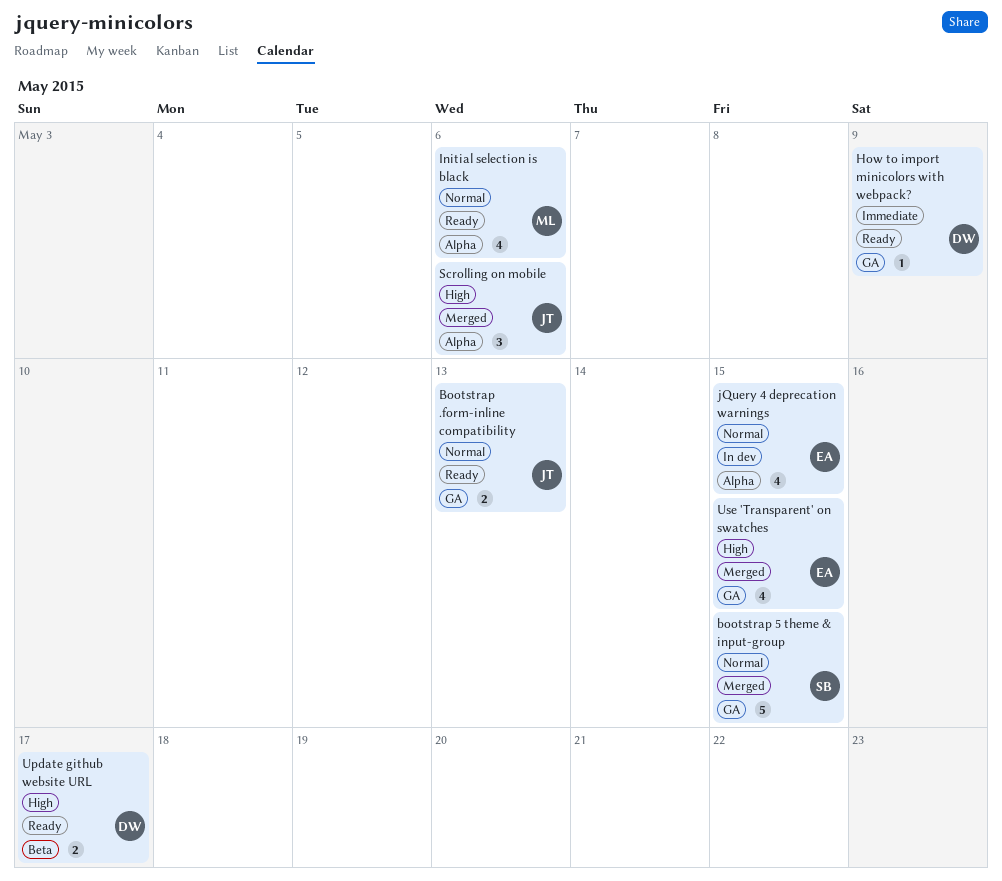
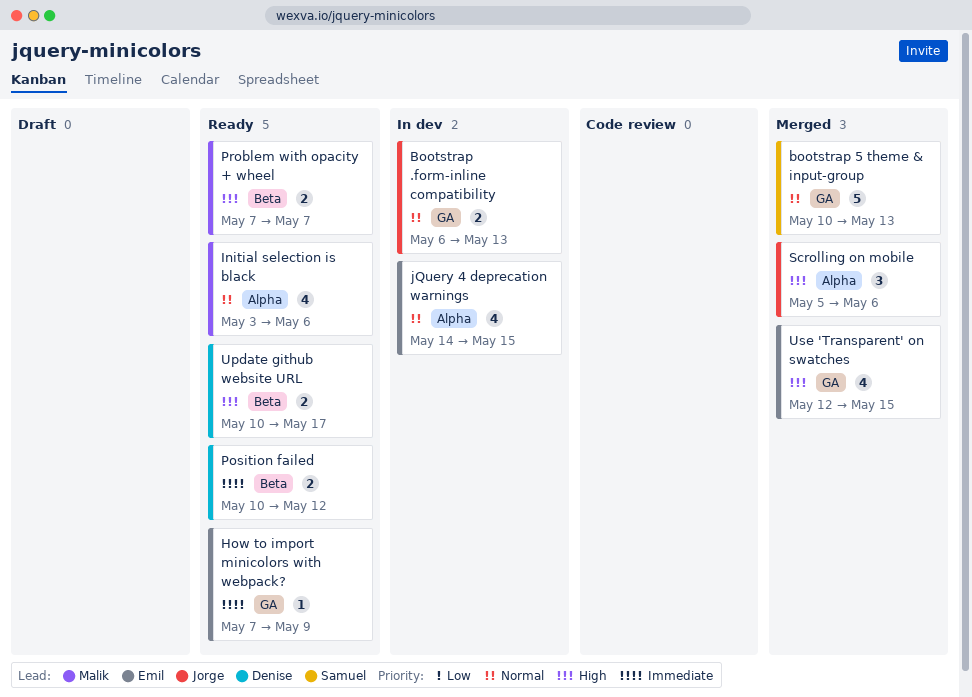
Bootstrap .form-inline compatibility, status: Ready -> In dev
bootstrap 5 theme & input-group, due: May 15 -> May 13
How to import minicolors with webpack?, owner: Denise -> Emil
Position failed: none -> present
Problem with opacity + wheel: none -> present

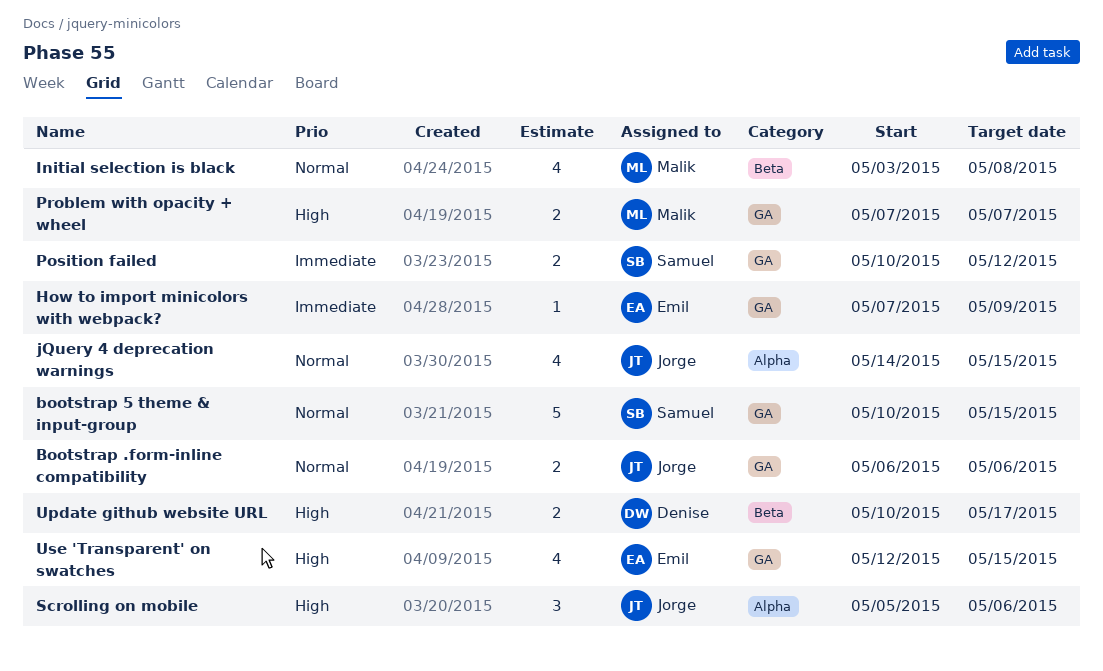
Bootstrap .form-inline compatibility, due: May 13 -> May 6
bootstrap 5 theme & input-group, due: May 13 -> May 15
Initial selection is black, label: Alpha -> Beta
Initial selection is black, due: May 6 -> May 8
jQuery 4 deprecation warnings, owner: Emil -> Jorge
Position failed, owner: Denise -> Samuel
Position failed, label: Beta -> GA
Problem with opacity + wheel, label: Beta -> GA

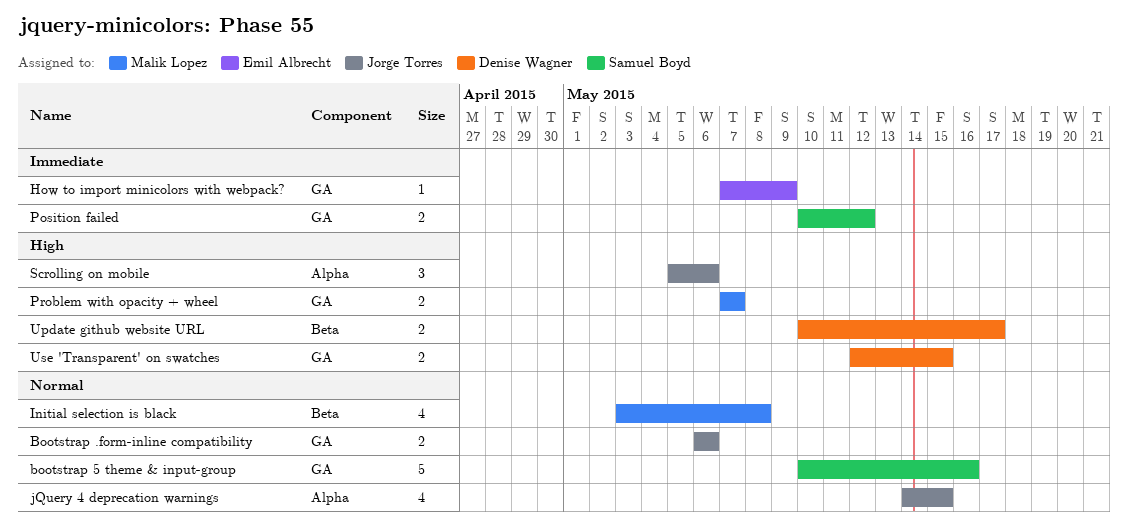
bootstrap 5 theme & input-group, due: May 15 -> May 16
Use 'Transparent' on swatches, owner: Emil Albrecht -> Denise Wagner
Use 'Transparent' on swatches, estimate: 4 -> 2

